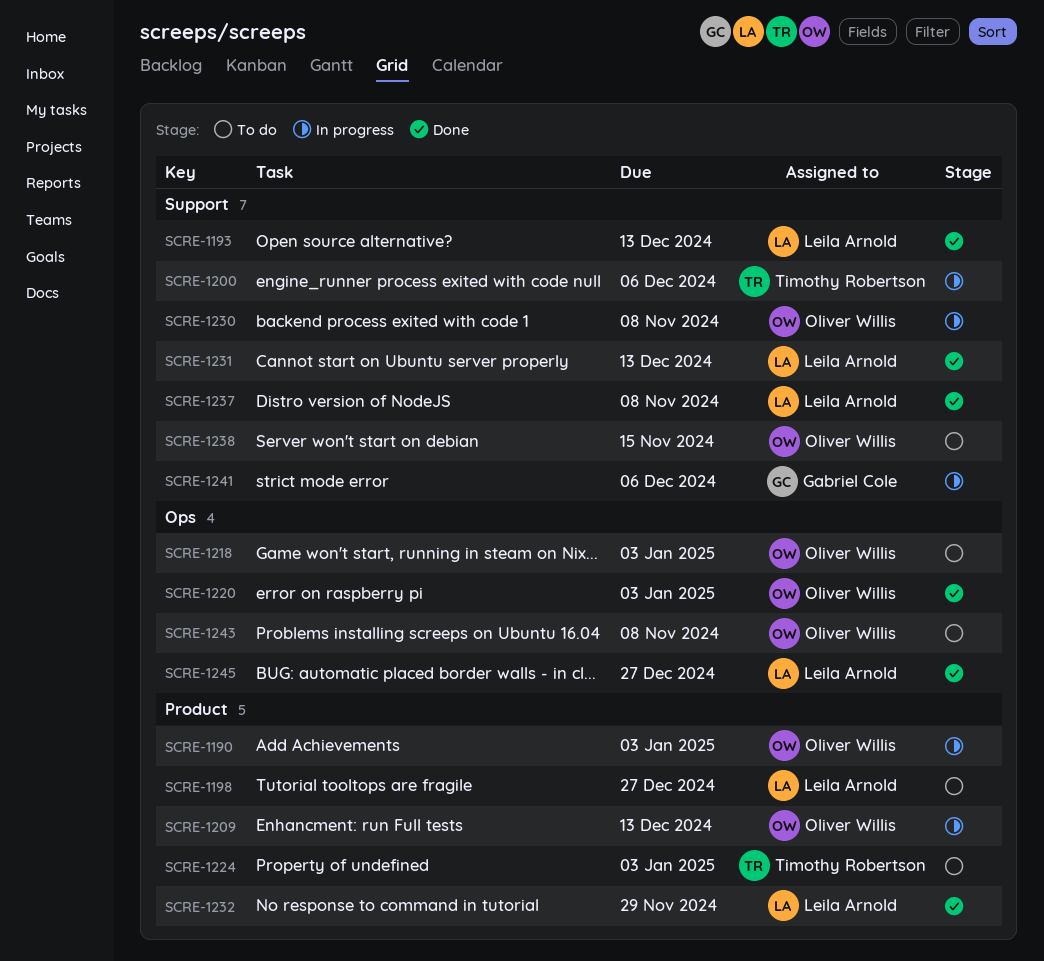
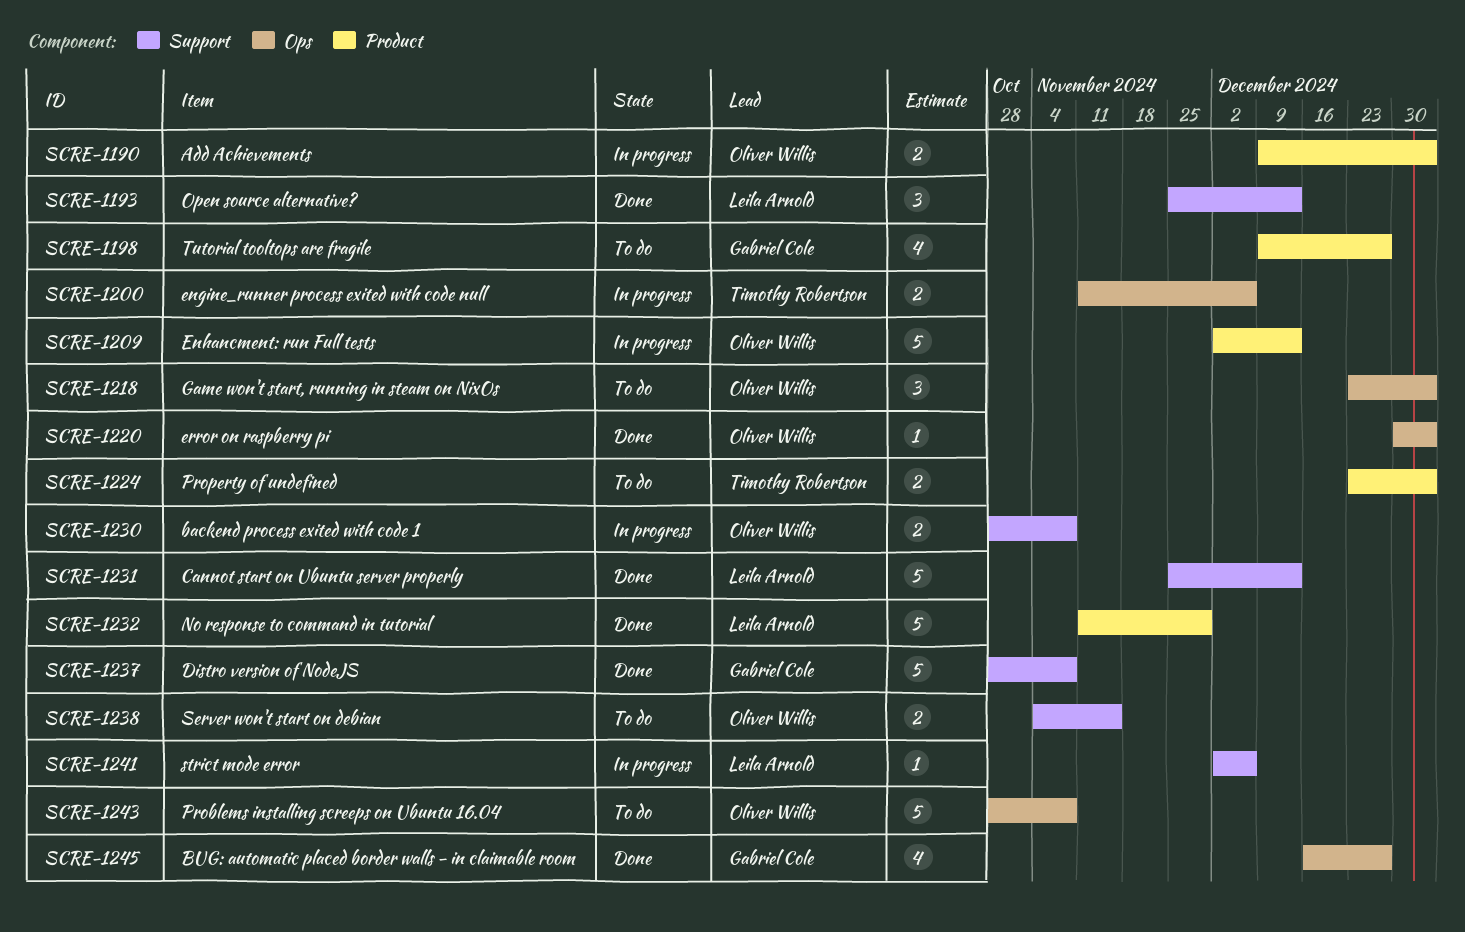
SCRE-1198, owner: Leila Arnold -> Gabriel Cole
SCRE-1200, label: Support -> Ops
SCRE-1237, owner: Leila Arnold -> Gabriel Cole
SCRE-1241, owner: Gabriel Cole -> Leila Arnold
SCRE-1245, owner: Leila Arnold -> Gabriel Cole

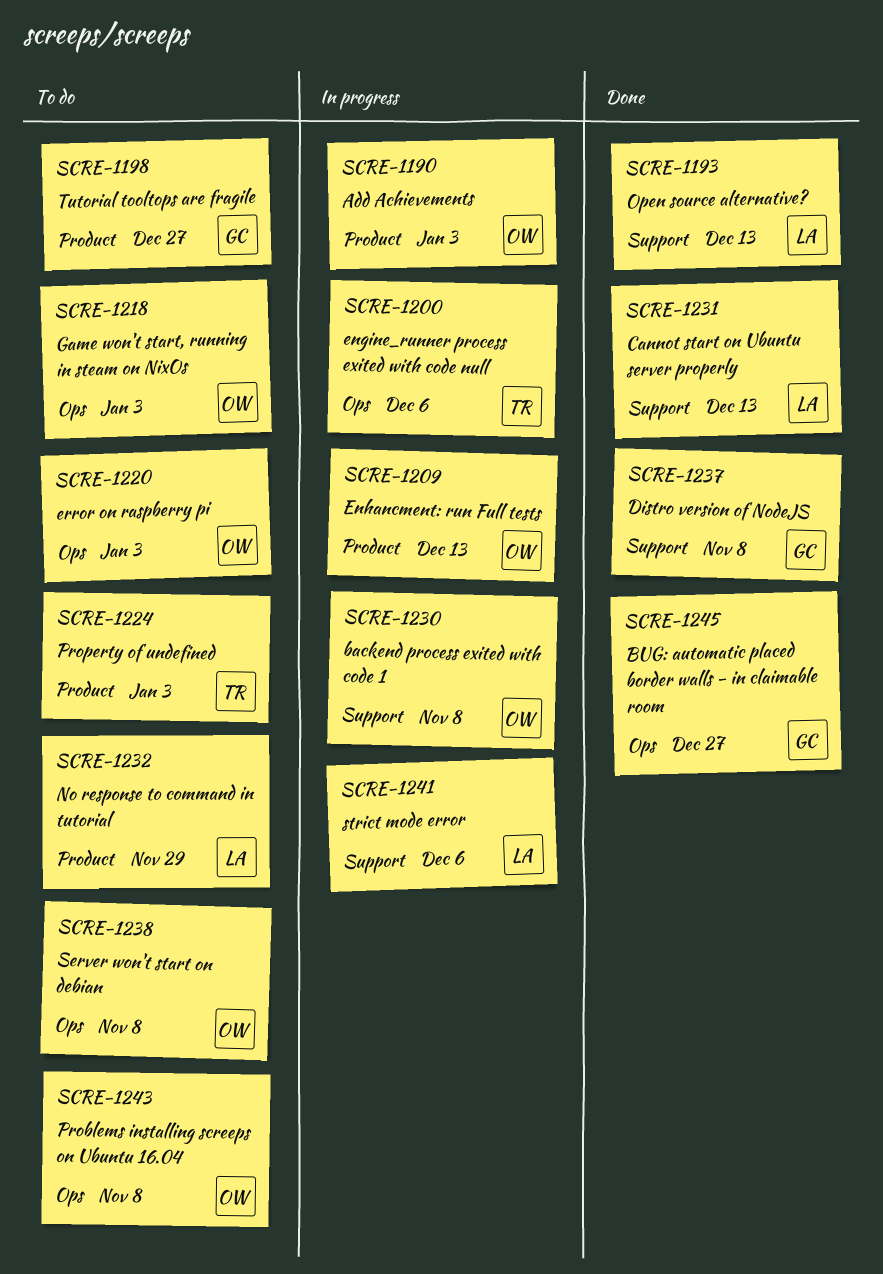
SCRE-1220, status: Done -> To do
SCRE-1232, status: Done -> To do
SCRE-1238, label: Support -> Ops
SCRE-1238, due: Nov 15 -> Nov 8

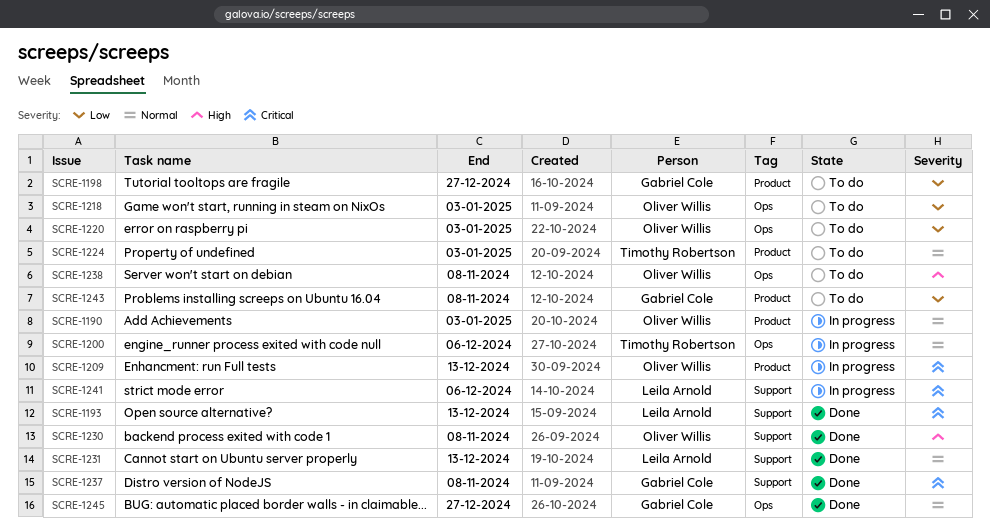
SCRE-1230, status: In progress -> Done
SCRE-1232: present -> none
SCRE-1243, owner: Oliver Willis -> Gabriel Cole
SCRE-1243, label: Ops -> Product

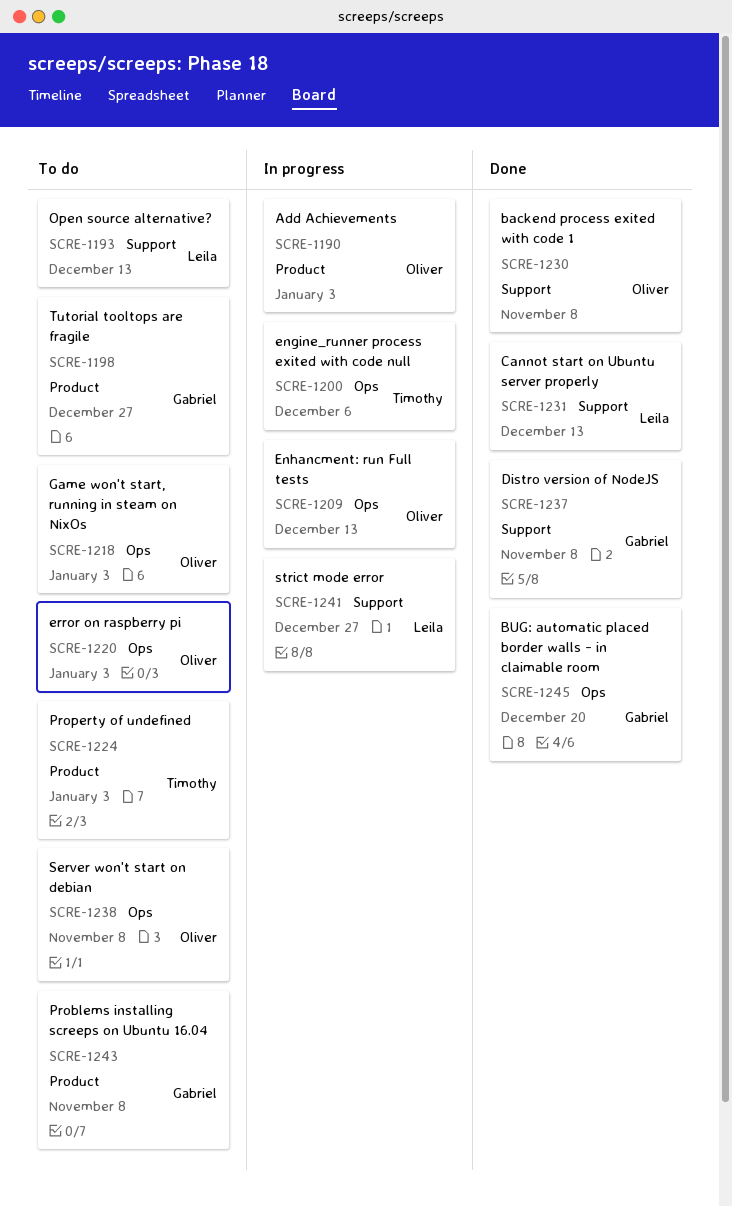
SCRE-1193, status: Done -> To do
SCRE-1209, label: Product -> Ops
SCRE-1241, due: Dec 6 -> Dec 27
SCRE-1245, due: Dec 27 -> Dec 20

